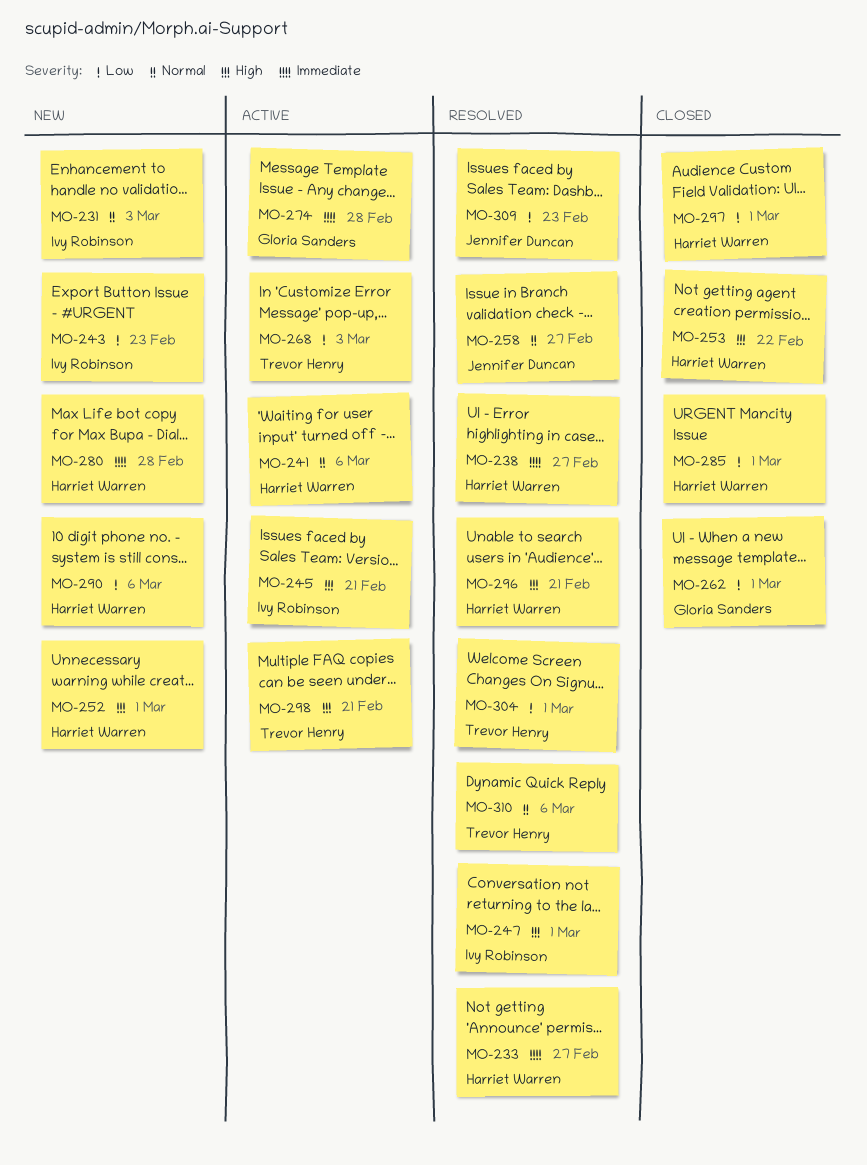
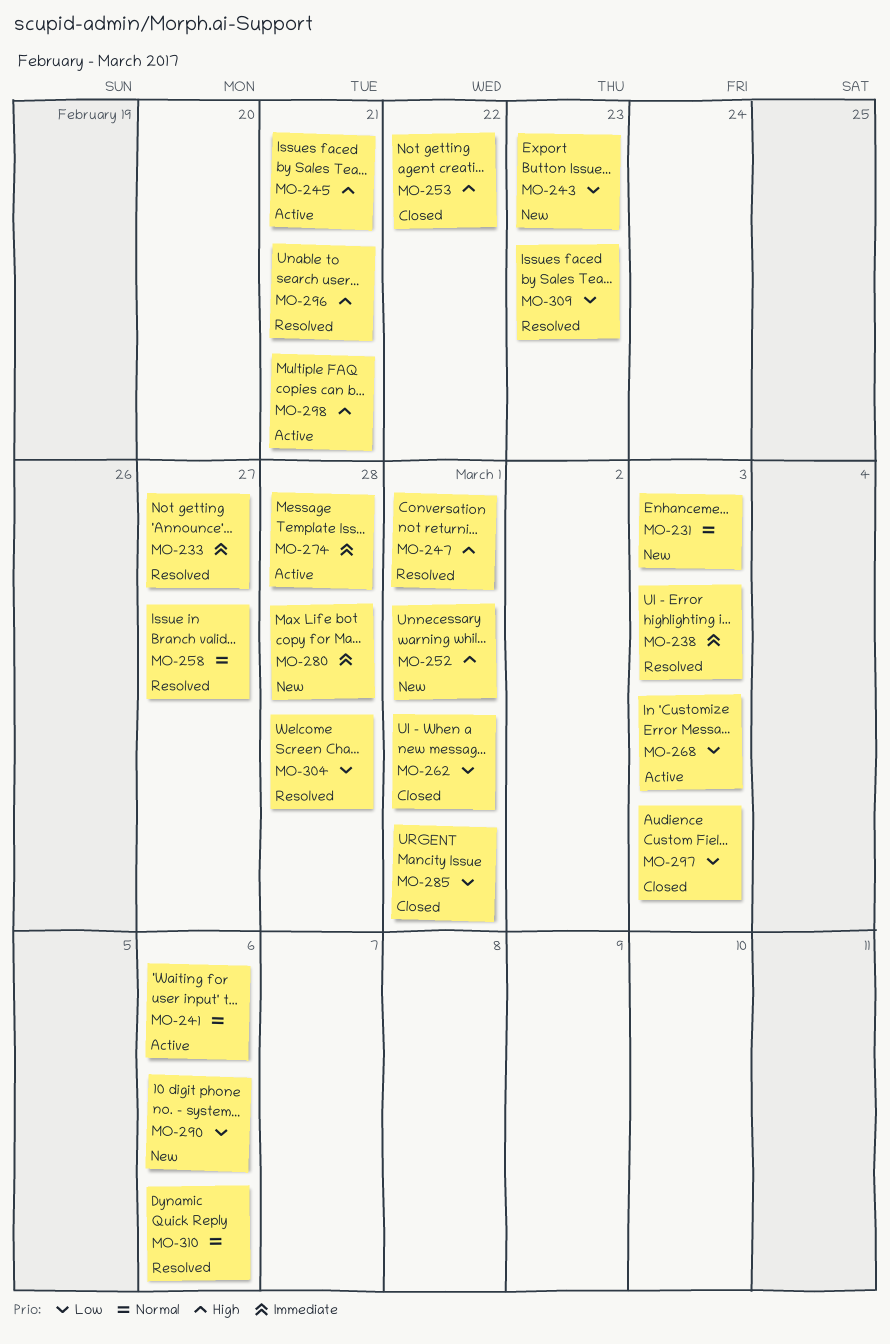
MO-238, due: Feb 27 -> Mar 3
MO-297, due: Mar 1 -> Mar 3
MO-304, due: Mar 1 -> Feb 28

